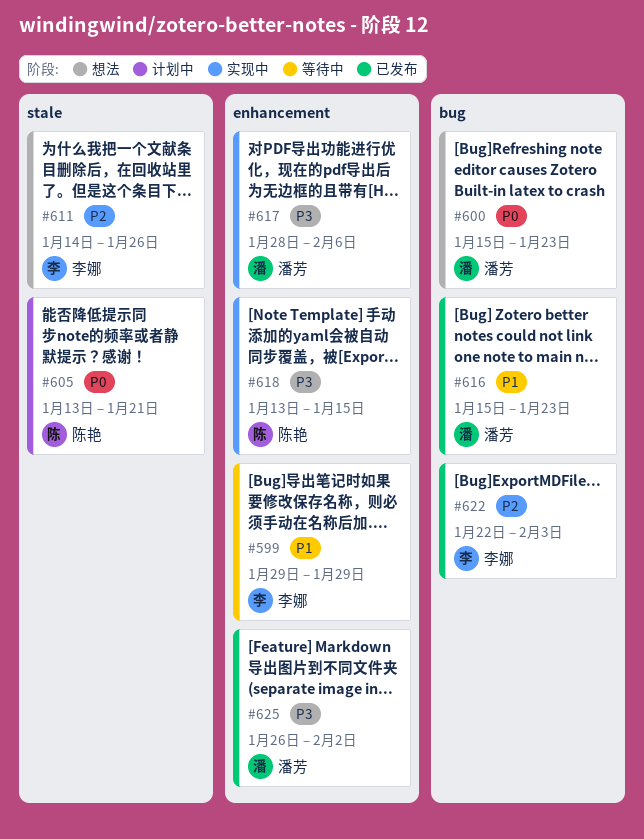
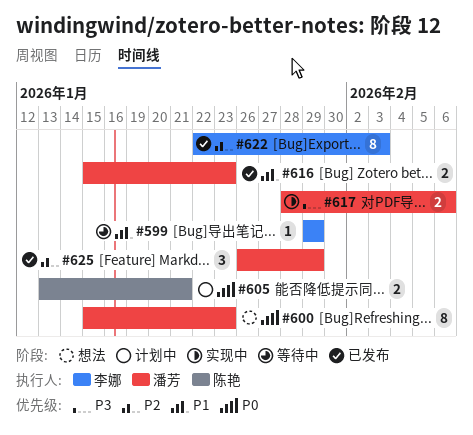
#611: present -> none
#618: present -> none
#625, priority: P3 -> P2
#625, due: Feb 2 -> Jan 29

